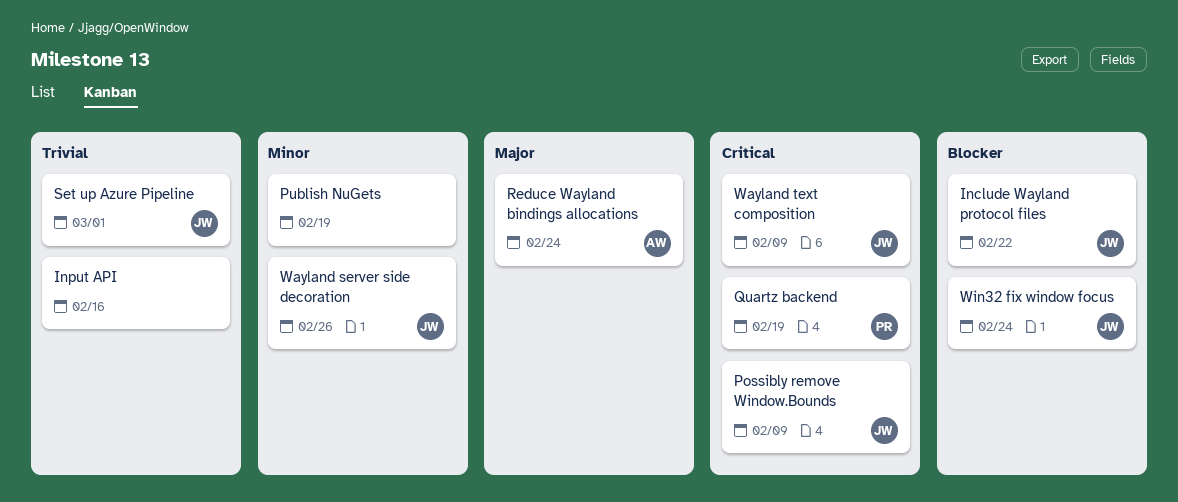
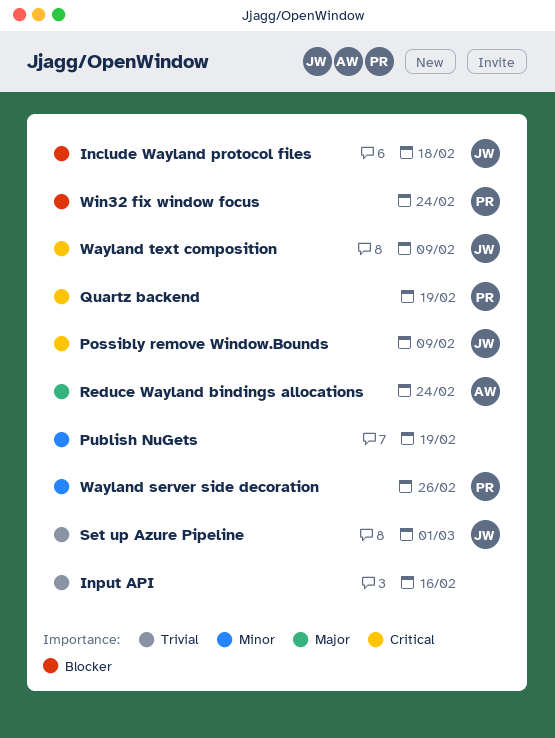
Include Wayland protocol files, due: Feb 22 -> Feb 18
Wayland server side decoration, owner: JW -> PR
Win32 fix window focus, owner: JW -> PR

